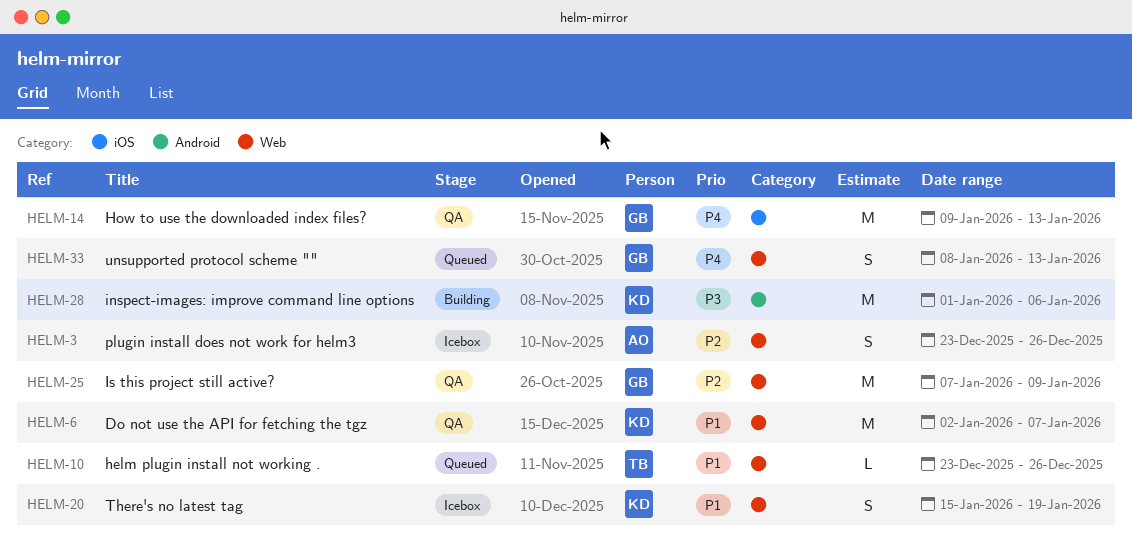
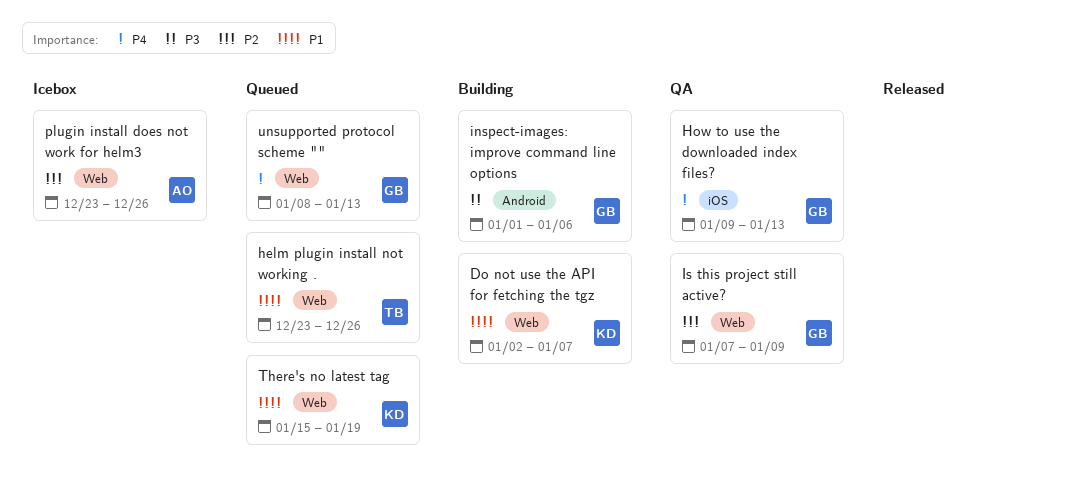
Do not use the API for fetching the tgz, status: QA -> Building
inspect-images: improve command line options, owner: KD -> GB
There's no latest tag, status: Icebox -> Queued

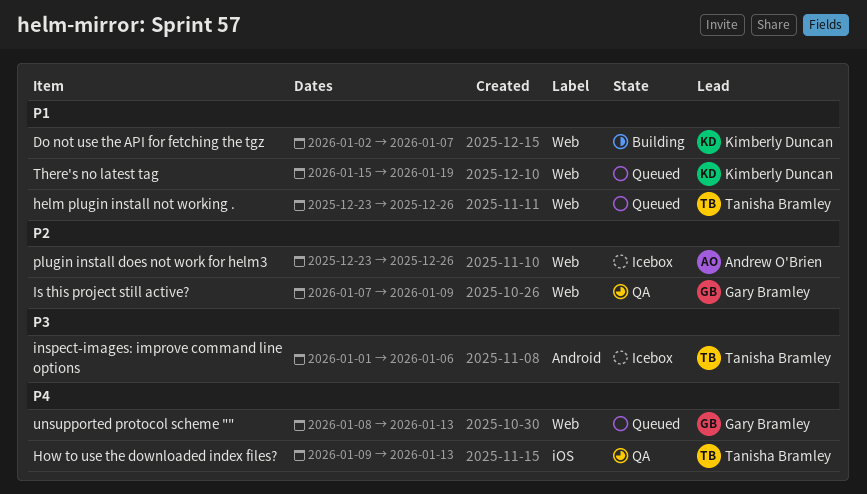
How to use the downloaded index files?, owner: Gary Bramley -> Tanisha Bramley
inspect-images: improve command line options, status: Building -> Icebox
inspect-images: improve command line options, owner: Gary Bramley -> Tanisha Bramley

